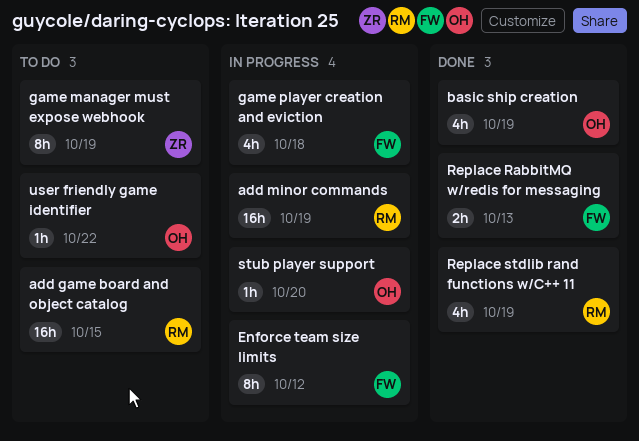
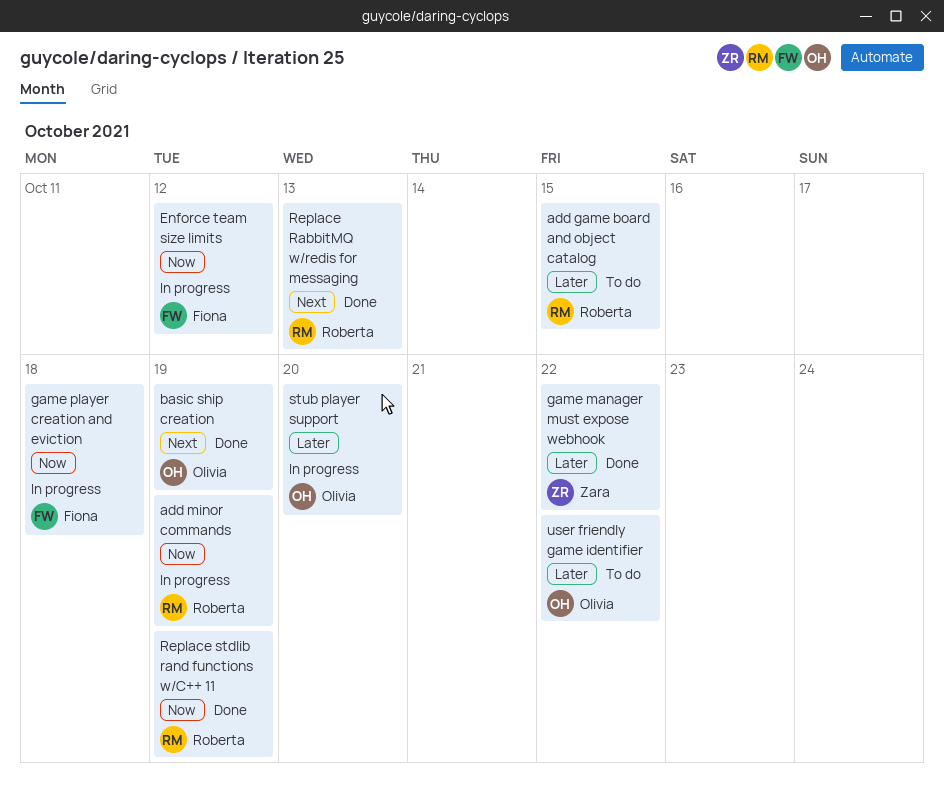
game manager must expose webhook, status: To do -> Done
game manager must expose webhook, due: Oct 19 -> Oct 22
Replace RabbitMQ w/redis for messaging, owner: Fiona -> Roberta

